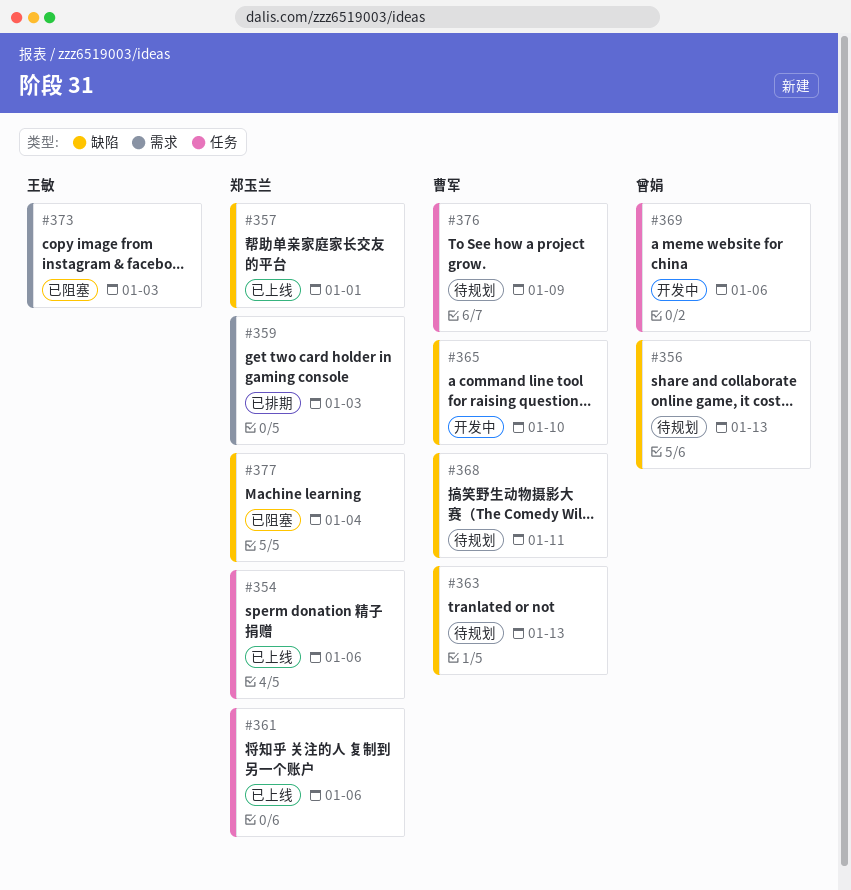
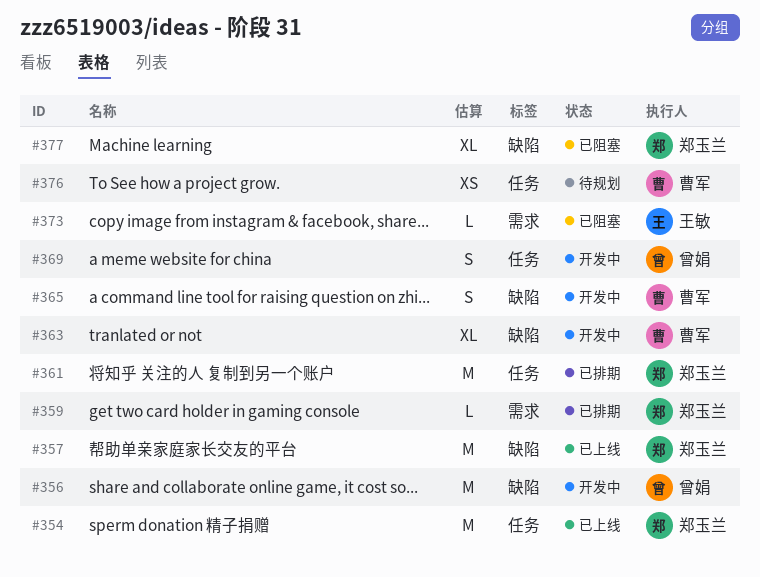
#356, status: 待规划 -> 开发中
#361, status: 已上线 -> 已排期
#363, status: 待规划 -> 开发中
#368: present -> none

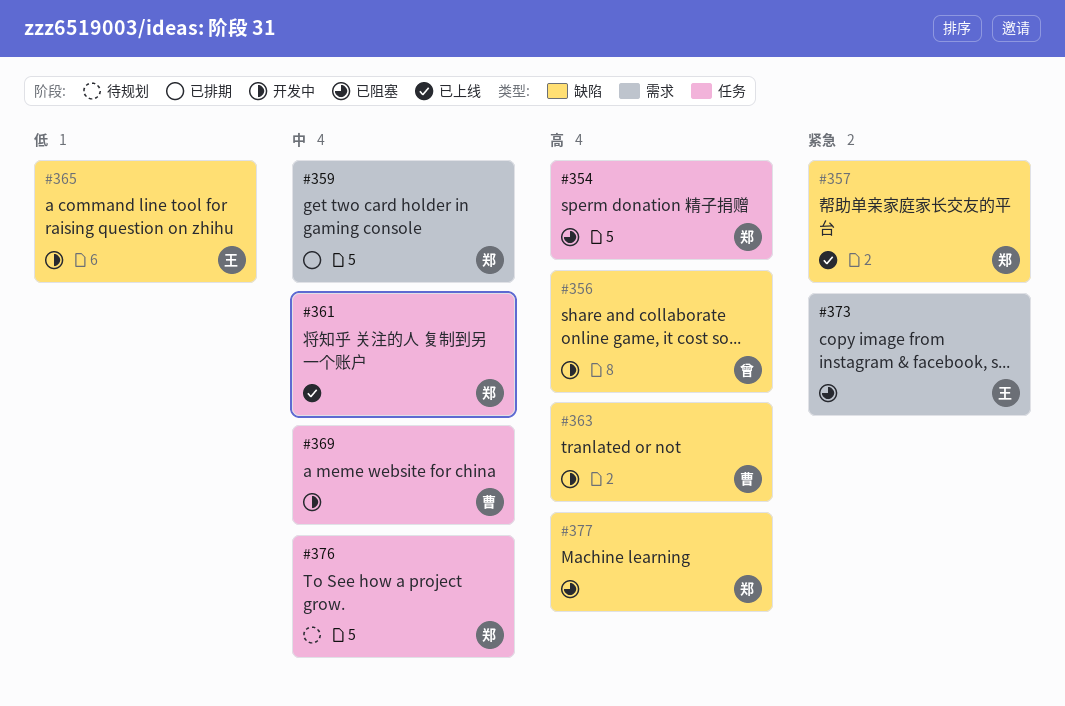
#354, status: 已上线 -> 已阻塞
#361, status: 已排期 -> 已上线
#365, owner: 曹军 -> 王敏
#369, owner: 曾娟 -> 曹军
#376, owner: 曹军 -> 郑玉兰

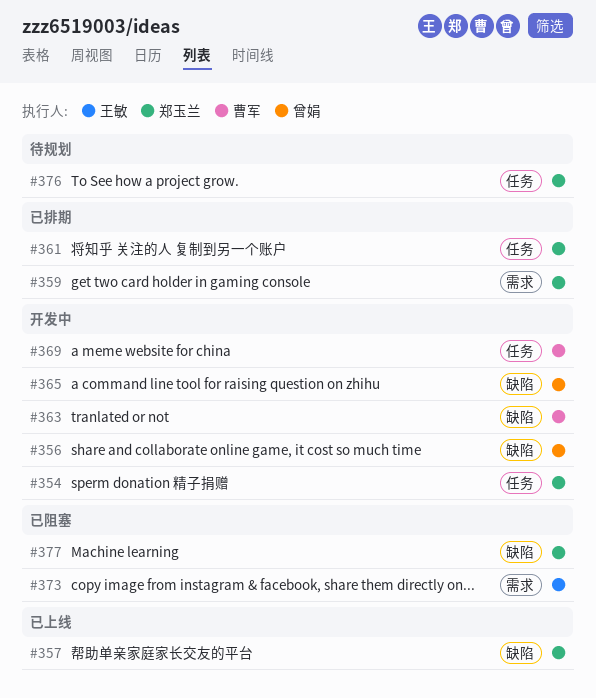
#354, status: 已阻塞 -> 开发中
#361, status: 已上线 -> 已排期
#365, owner: 王敏 -> 曾娟

